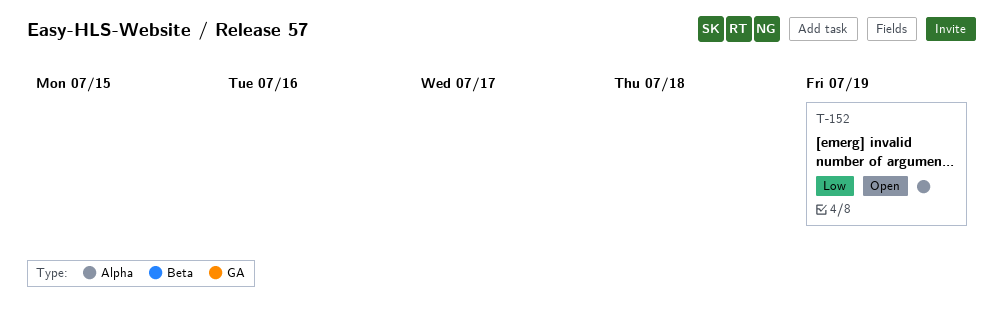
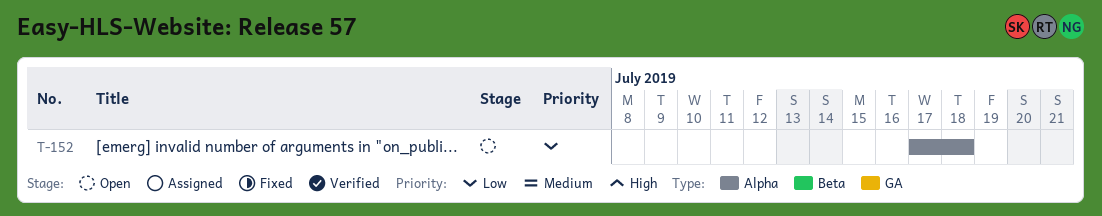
T-152, due: Jul 19 -> Jul 18

